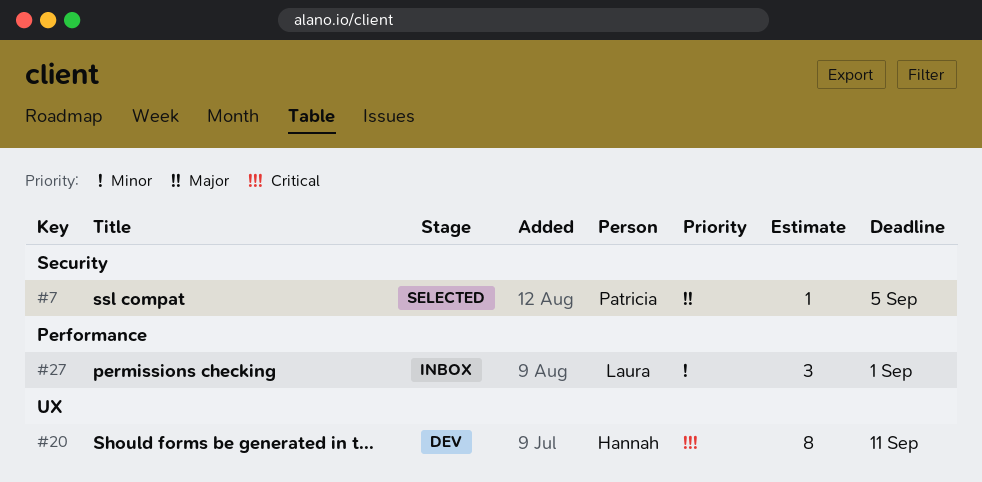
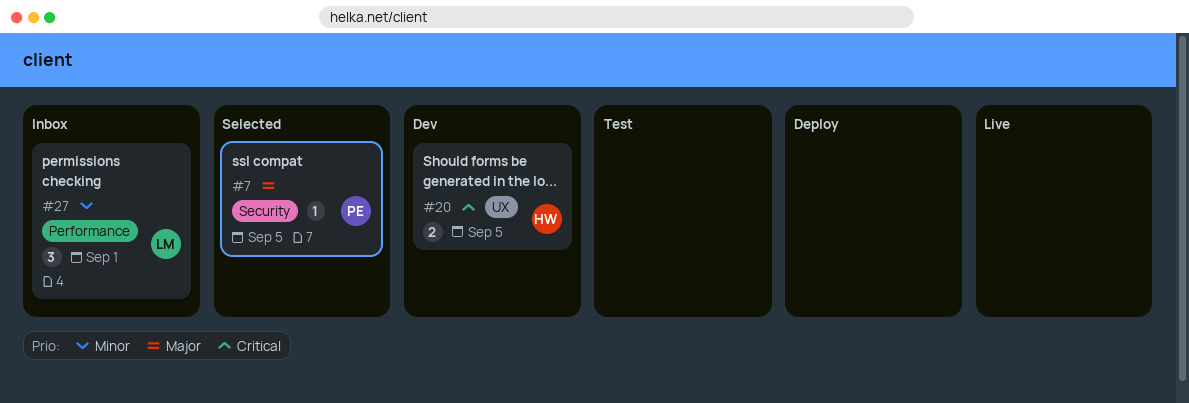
#20, estimate: 8 -> 2
#20, due: Sep 11 -> Sep 5

